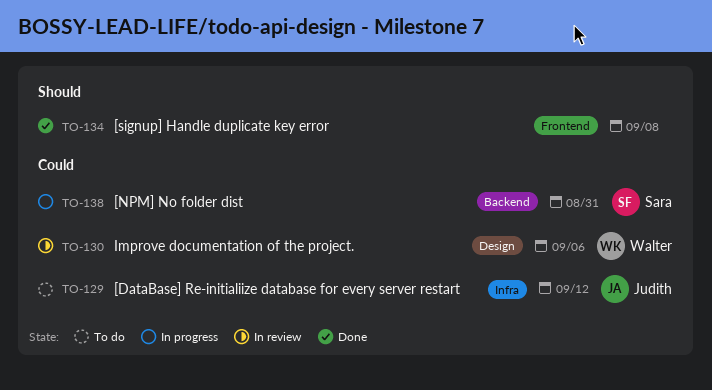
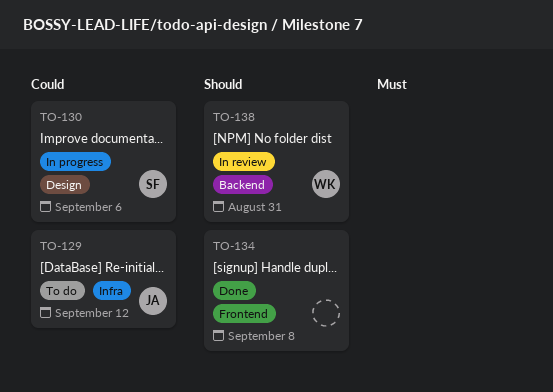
TO-130, status: In review -> In progress
TO-130, owner: Walter -> Sara
TO-138, status: In progress -> In review
TO-138, owner: Sara -> Walter
TO-138, priority: Could -> Should

